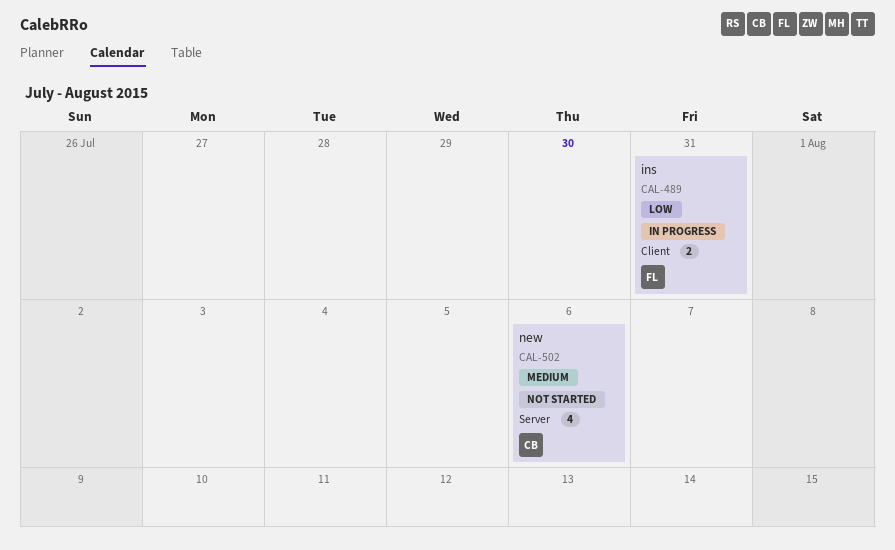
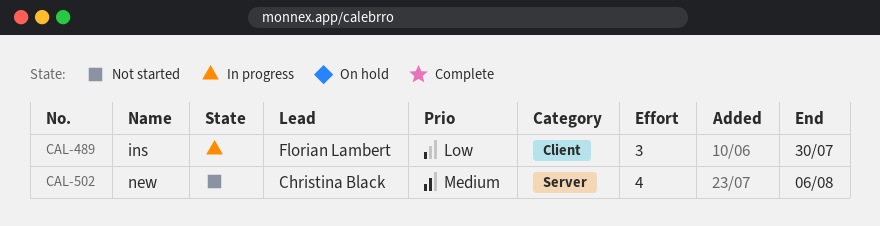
CAL-489, estimate: 2 -> 3
CAL-489, due: Jul 31 -> Jul 30

